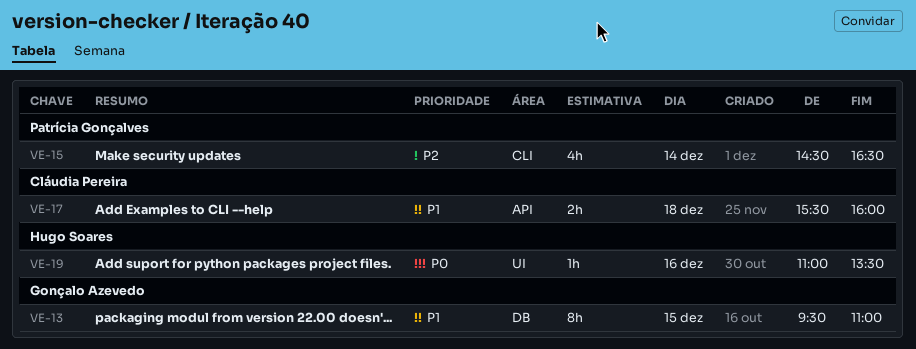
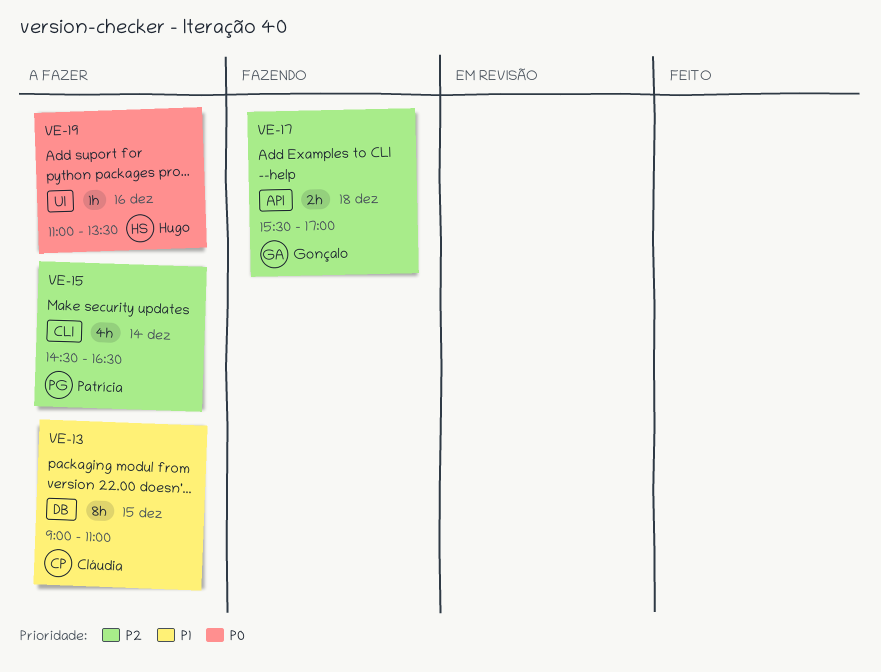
VE-13, owner: Gonçalo Azevedo -> Cláudia Pereira
VE-13, begins: 09:30 -> 09:00
VE-17, owner: Cláudia Pereira -> Gonçalo Azevedo
VE-17, priority: P1 -> P2
VE-17, ends: 16:00 -> 17:00

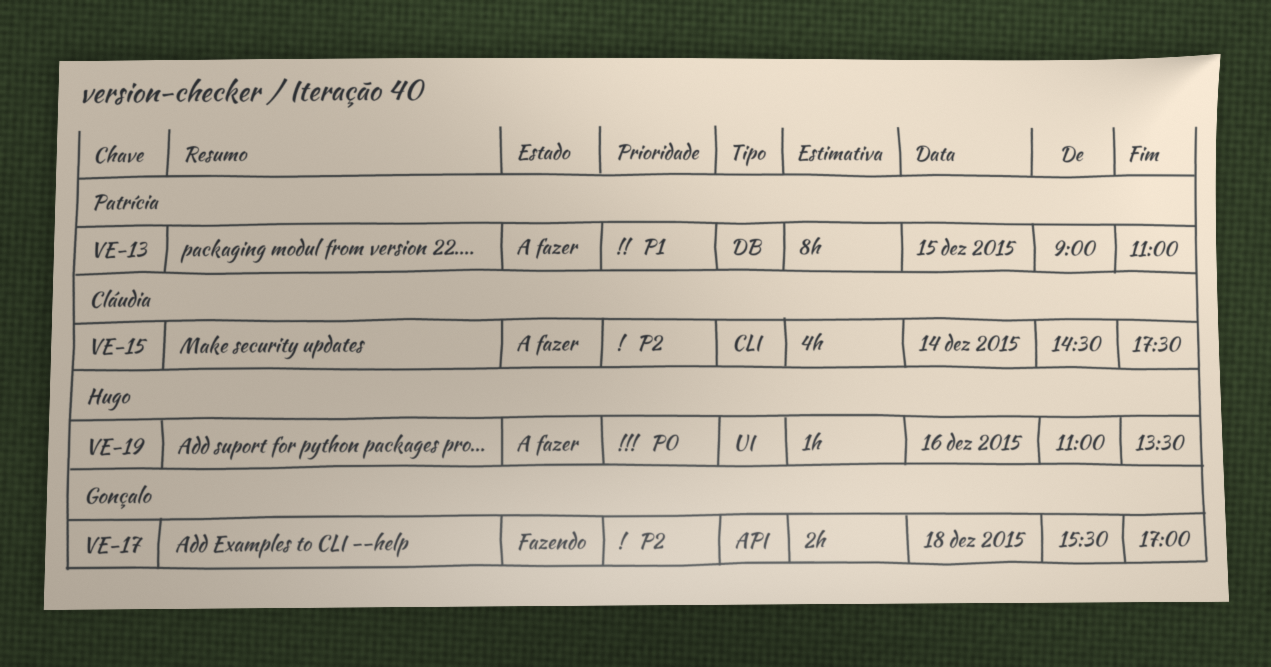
VE-13, owner: Cláudia -> Patrícia
VE-15, owner: Patrícia -> Cláudia
VE-15, ends: 16:30 -> 17:30

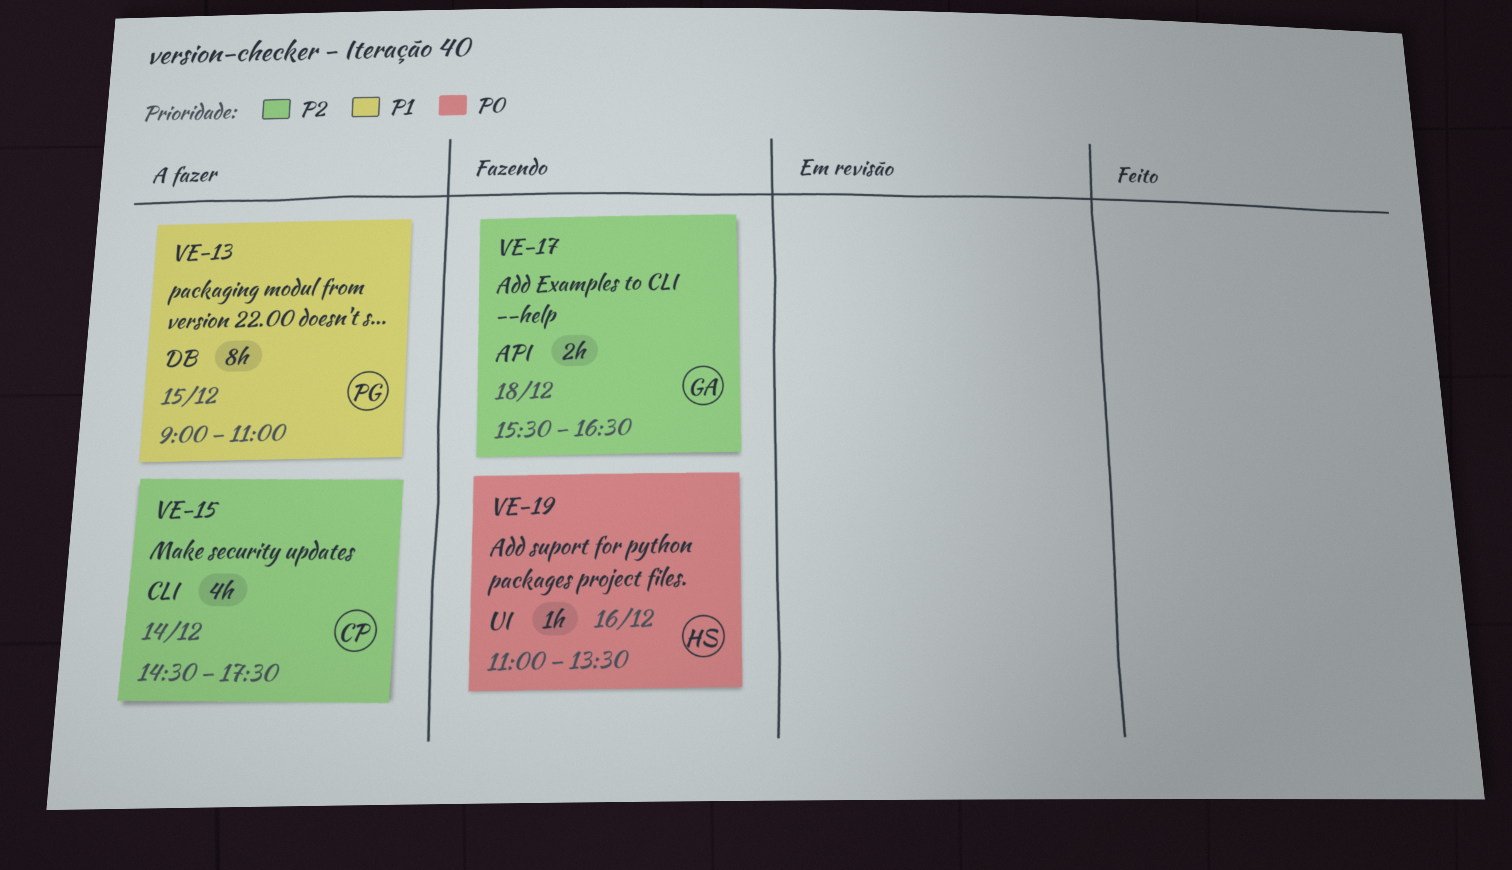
VE-17, ends: 17:00 -> 16:30
VE-19, status: A fazer -> Fazendo

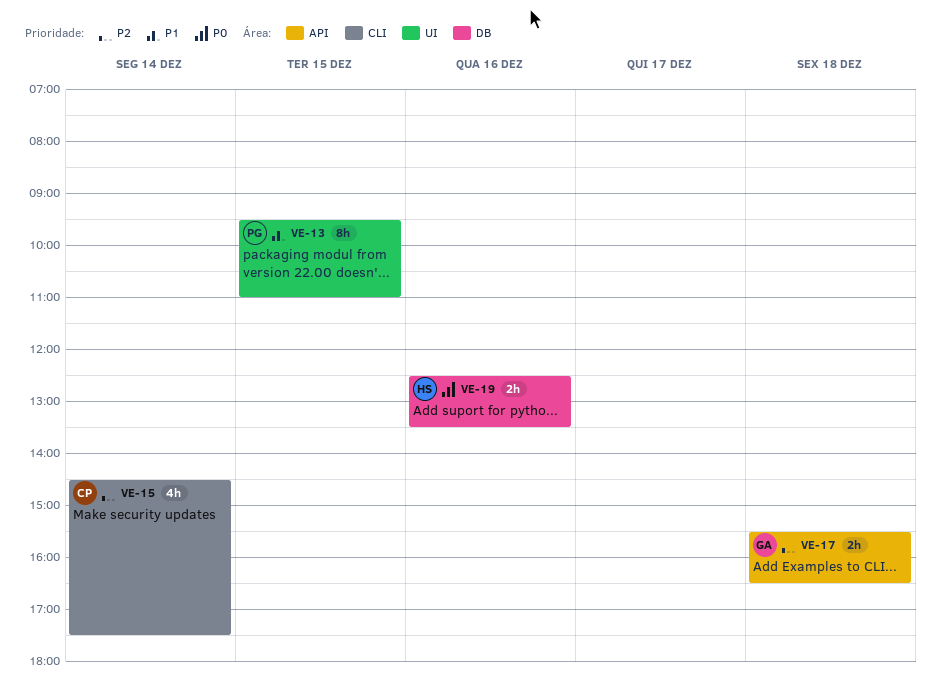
VE-13, label: DB -> UI
VE-13, begins: 09:00 -> 09:30
VE-19, label: UI -> DB
VE-19, estimate: 1h -> 2h
VE-19, begins: 11:00 -> 12:30

